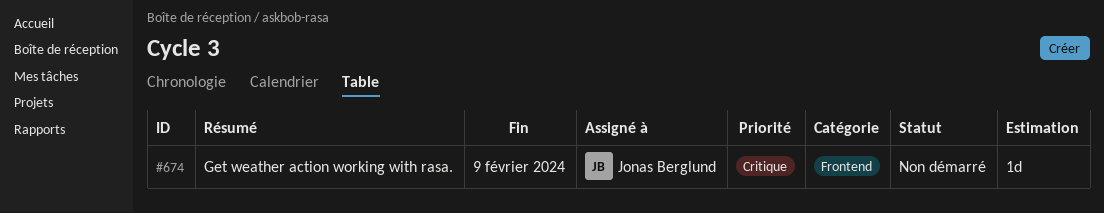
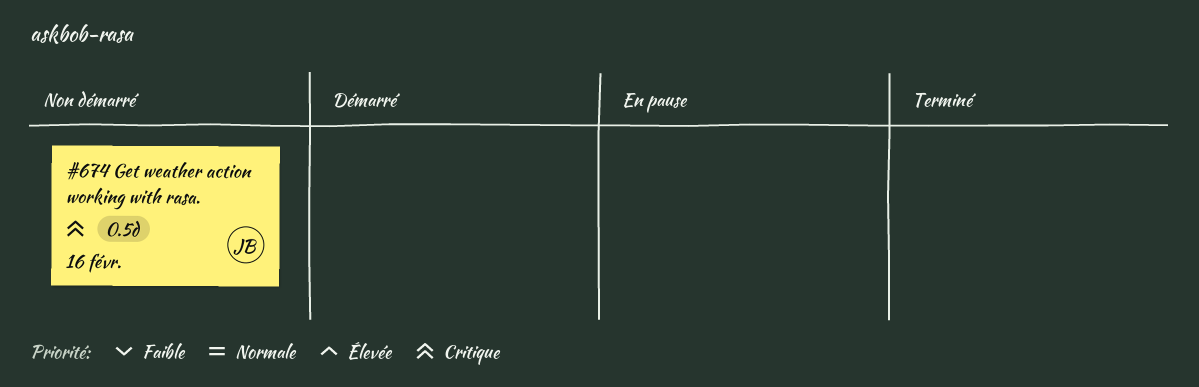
#674, estimate: 1d -> 0.5d
#674, due: Feb 9 -> Feb 16

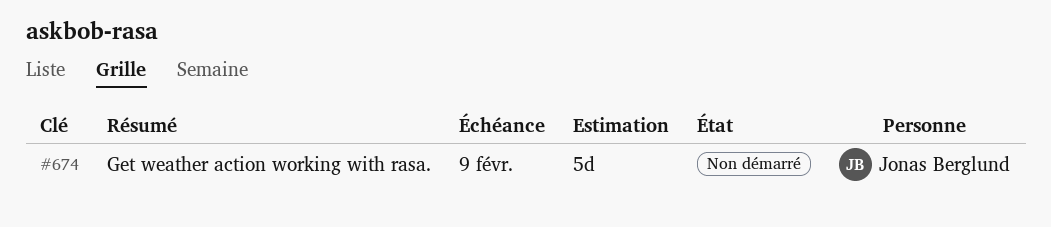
#674, estimate: 0.5d -> 5d
#674, due: Feb 16 -> Feb 9

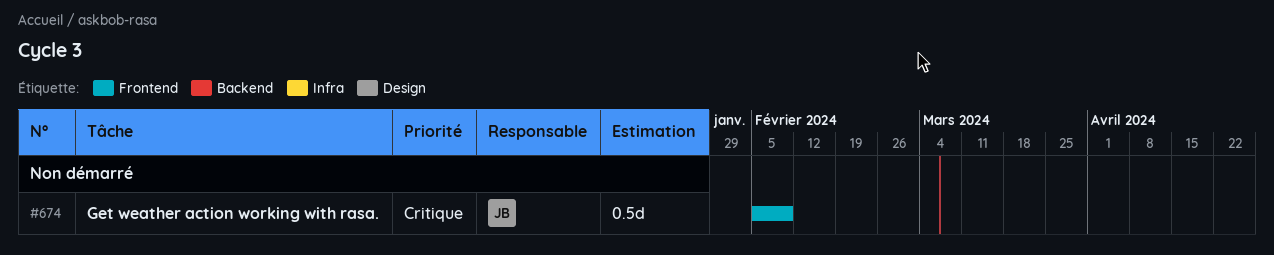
#674, estimate: 5d -> 0.5d

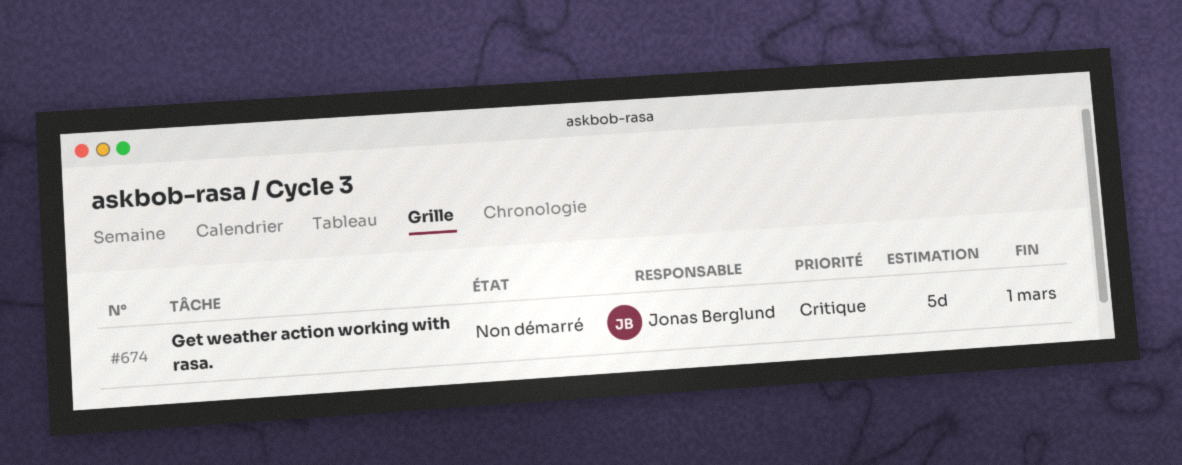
#674, estimate: 0.5d -> 5d
#674, due: Feb 9 -> Mar 1

